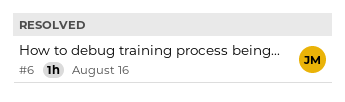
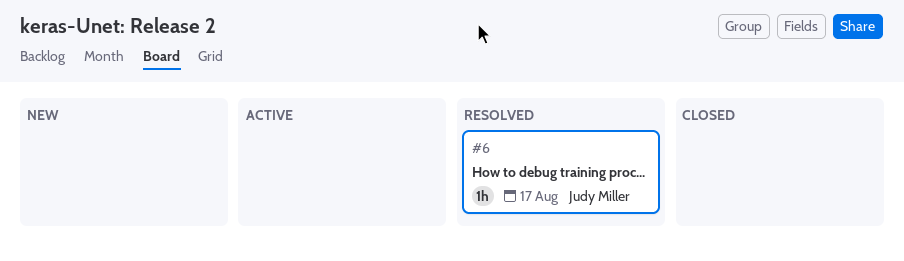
#6, due: Aug 16 -> Aug 17

